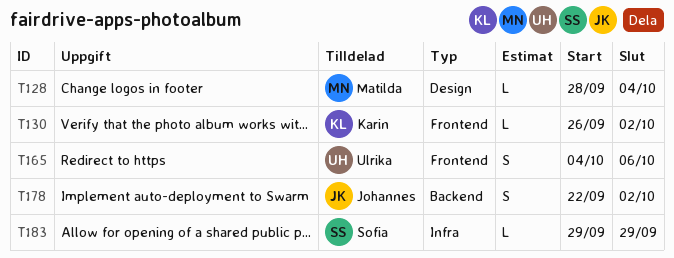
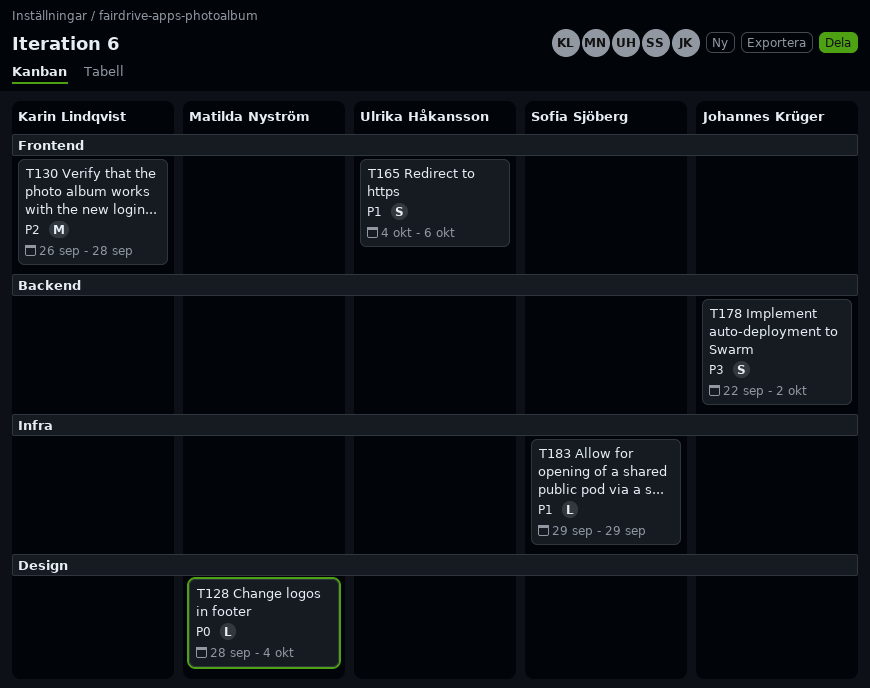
T130, estimate: L -> M
T130, due: Oct 2 -> Sep 28

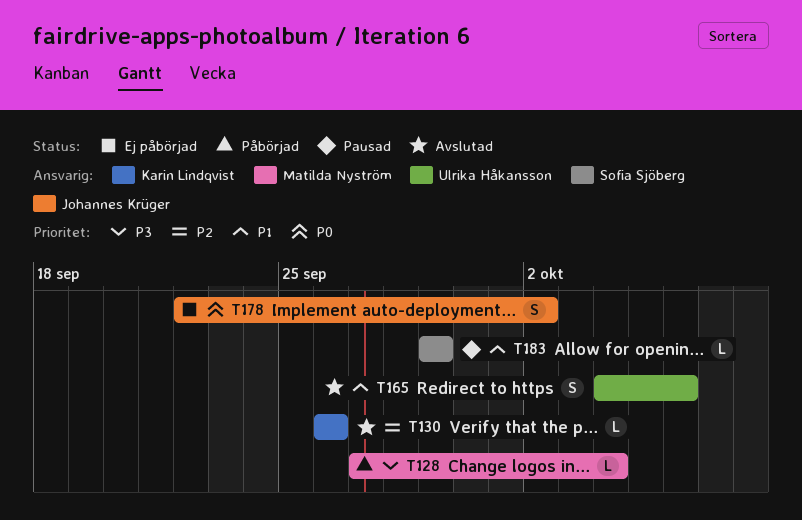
T128, priority: P0 -> P3
T128, start: Sep 28 -> Sep 27
T130, estimate: M -> L
T130, due: Sep 28 -> Sep 26
T178, priority: P3 -> P0

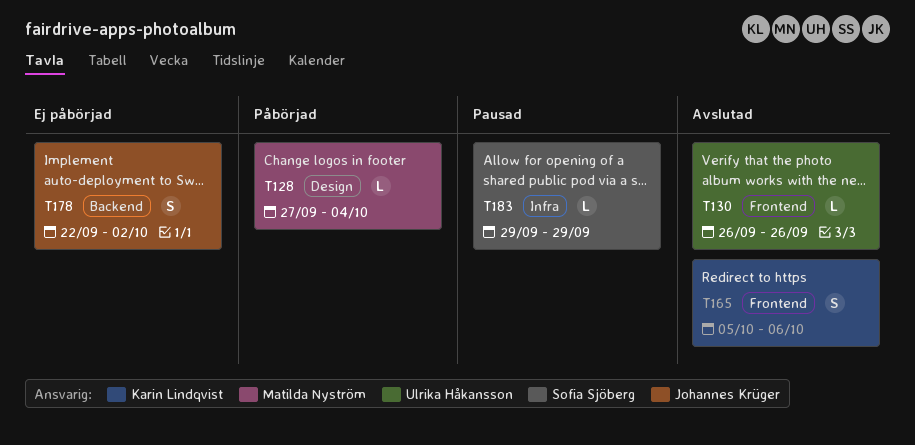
T130, owner: Karin Lindqvist -> Ulrika Håkansson
T165, owner: Ulrika Håkansson -> Karin Lindqvist
T165, start: Oct 4 -> Oct 5

